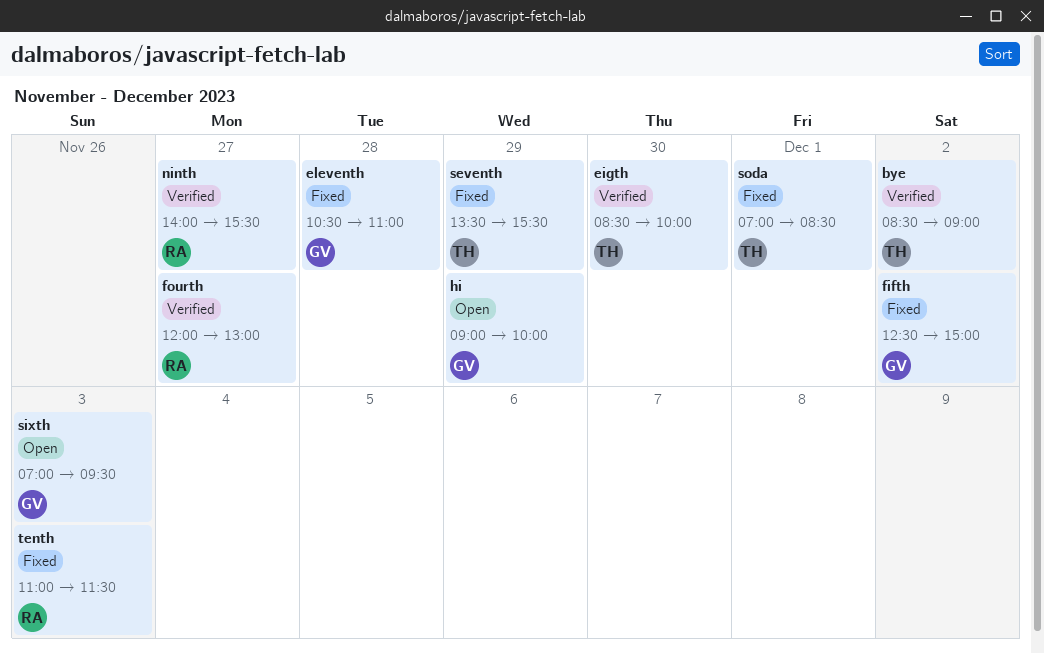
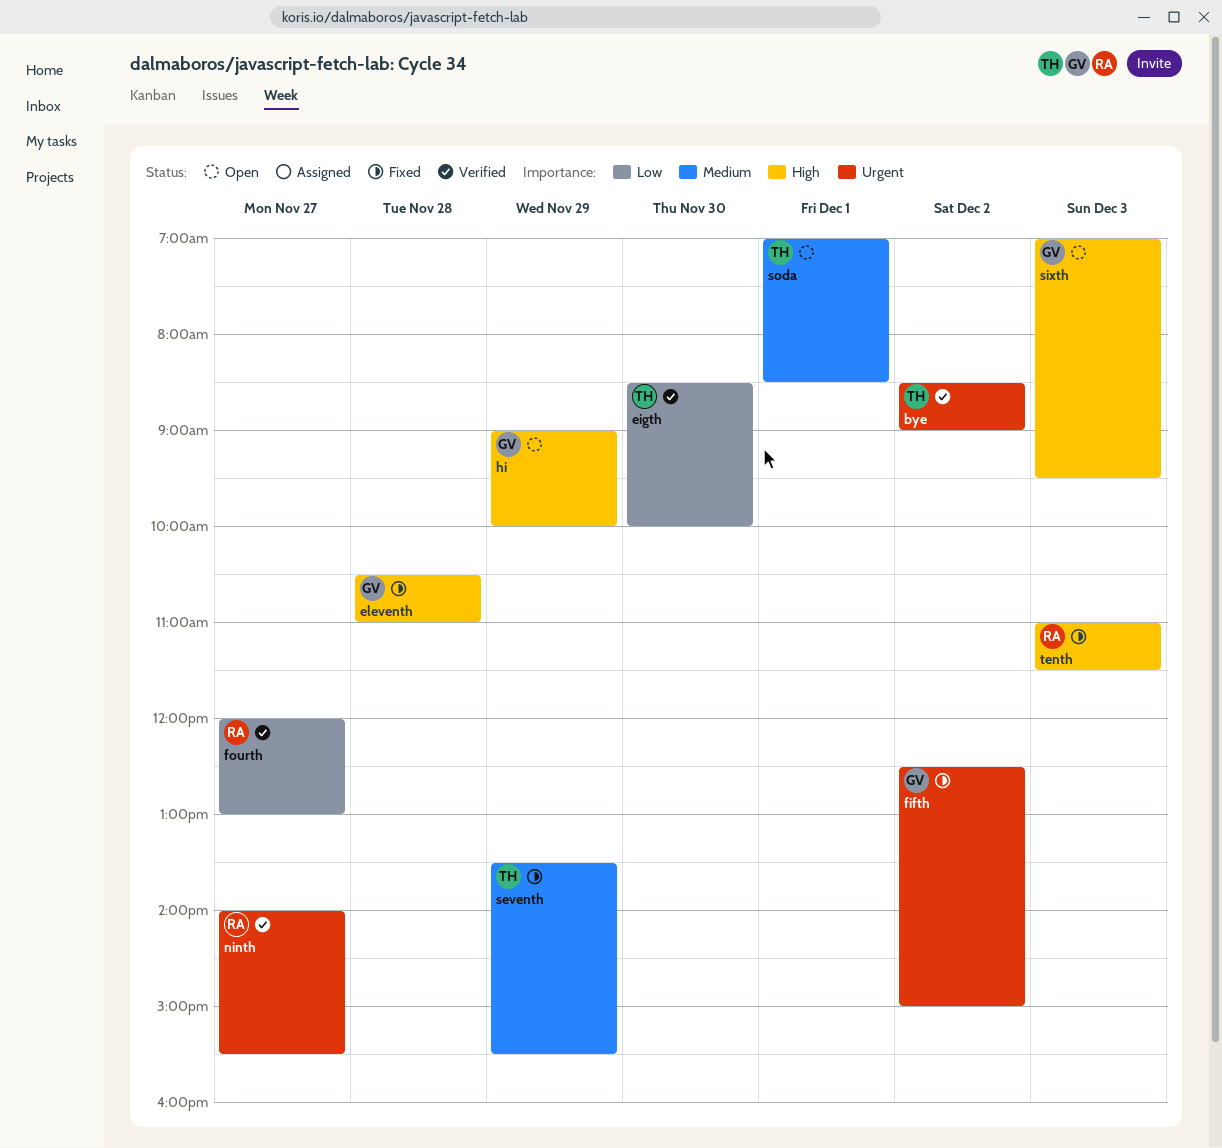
soda, status: Fixed -> Open

